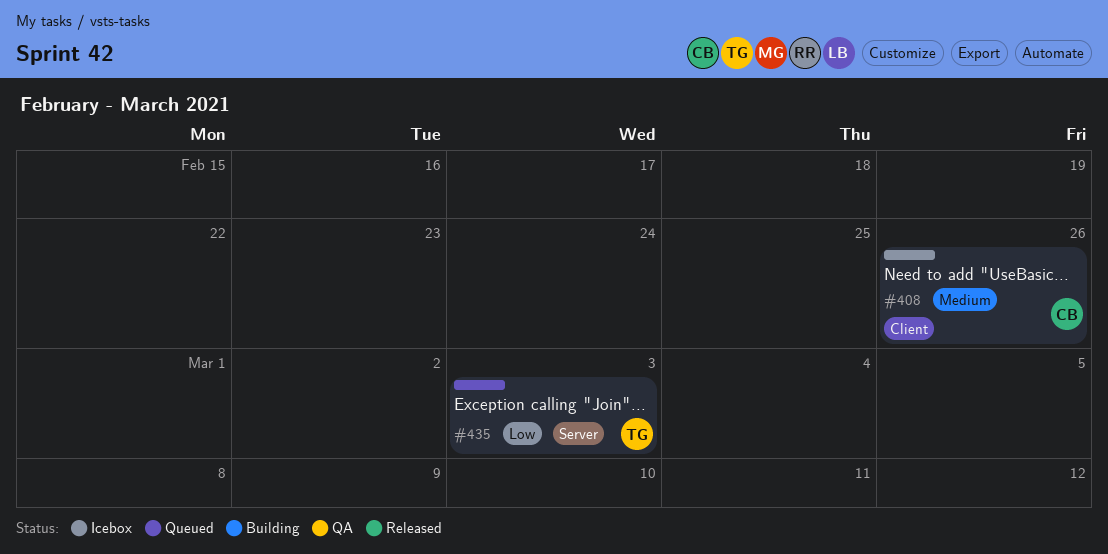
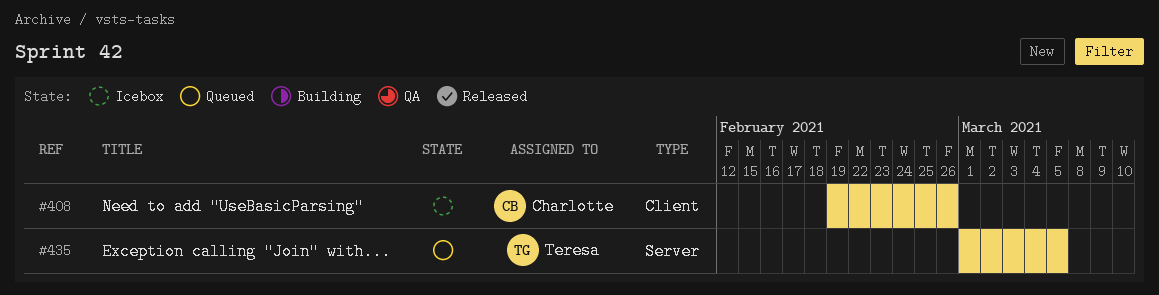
#435, due: Mar 3 -> Mar 5

